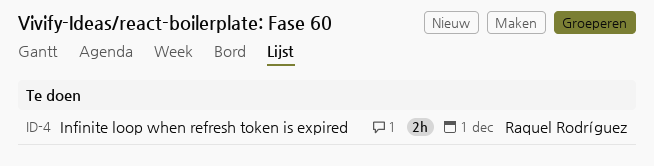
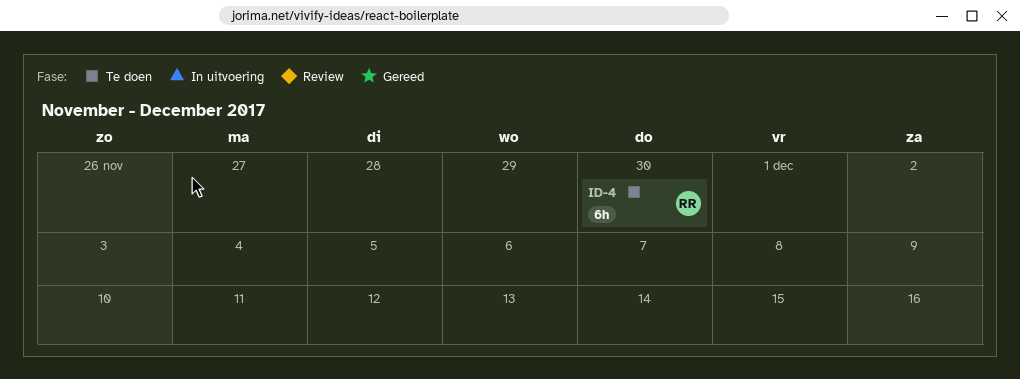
ID-4, estimate: 2h -> 6h
ID-4, due: Dec 1 -> Nov 30

